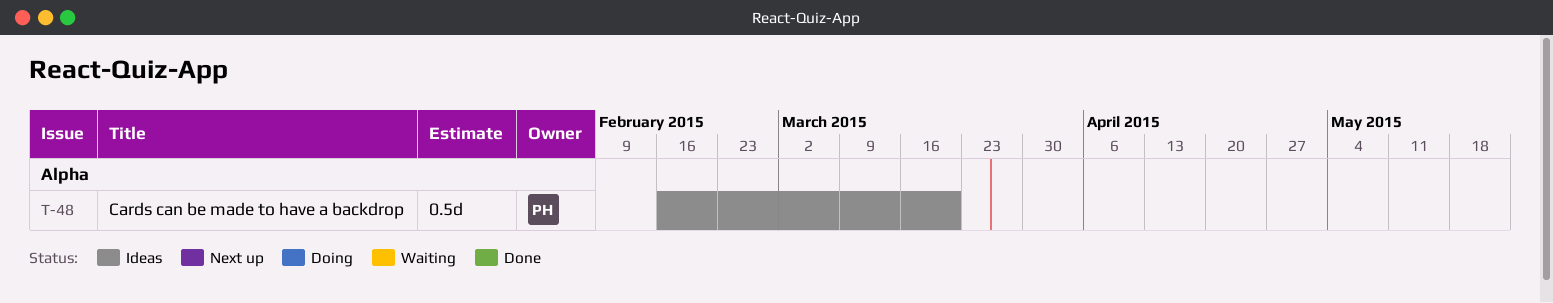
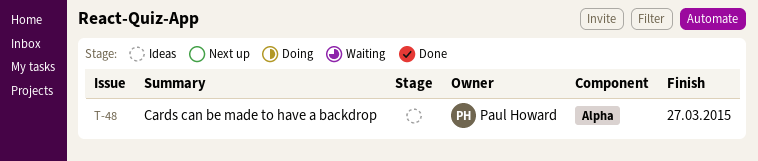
T-48, due: Mar 20 -> Mar 27

